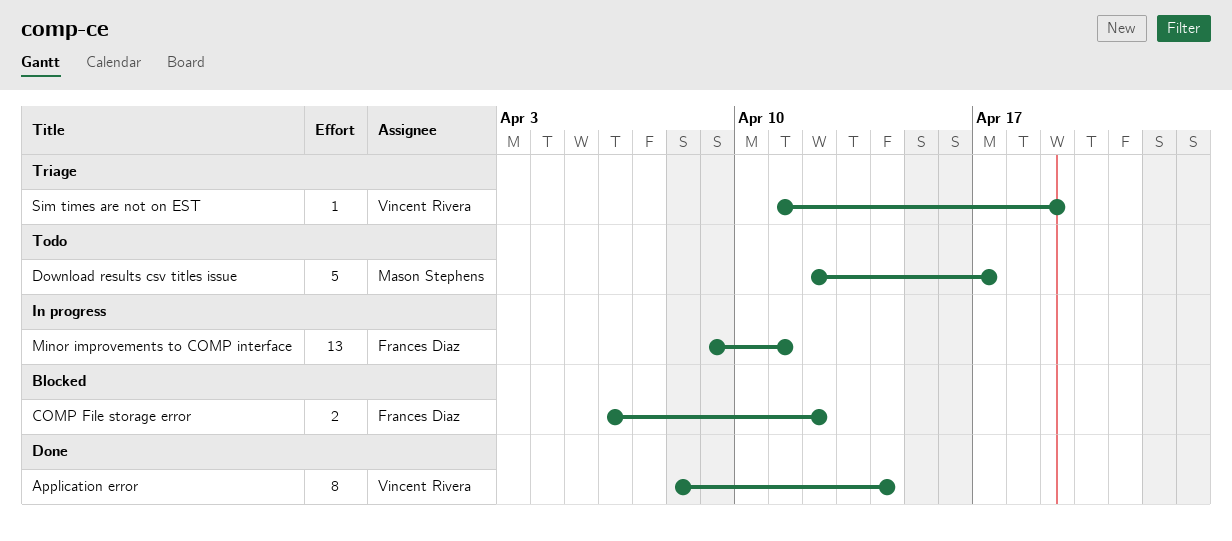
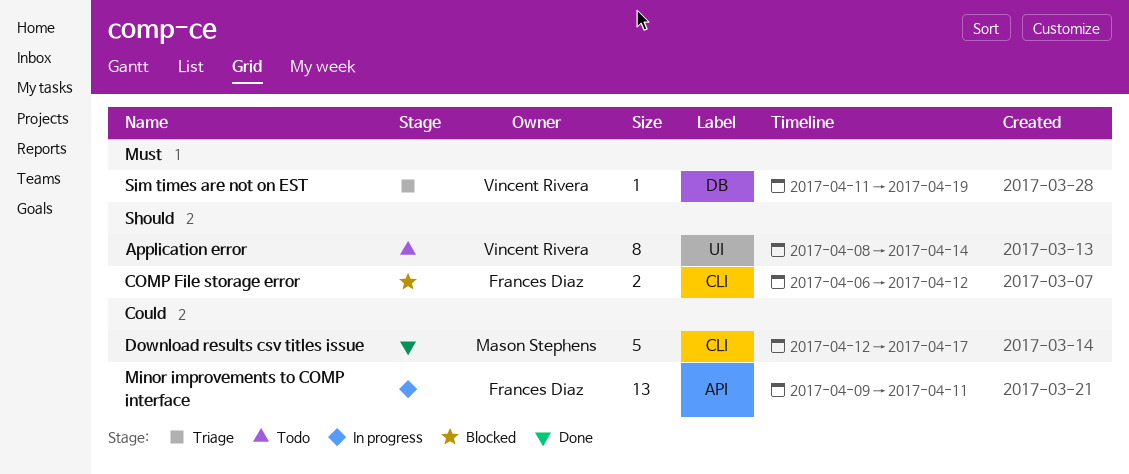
Application error, status: Done -> Todo
Download results csv titles issue, status: Todo -> Done

